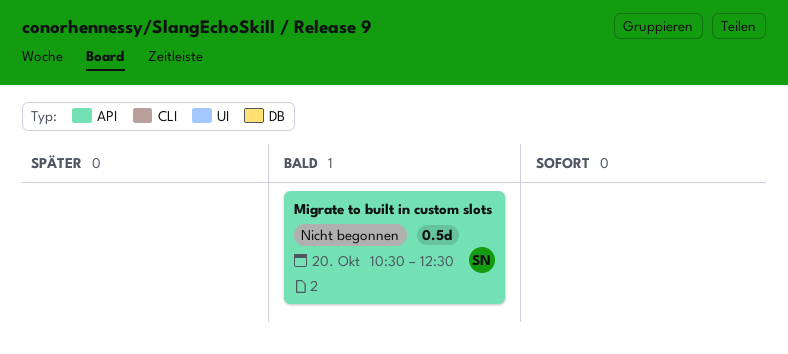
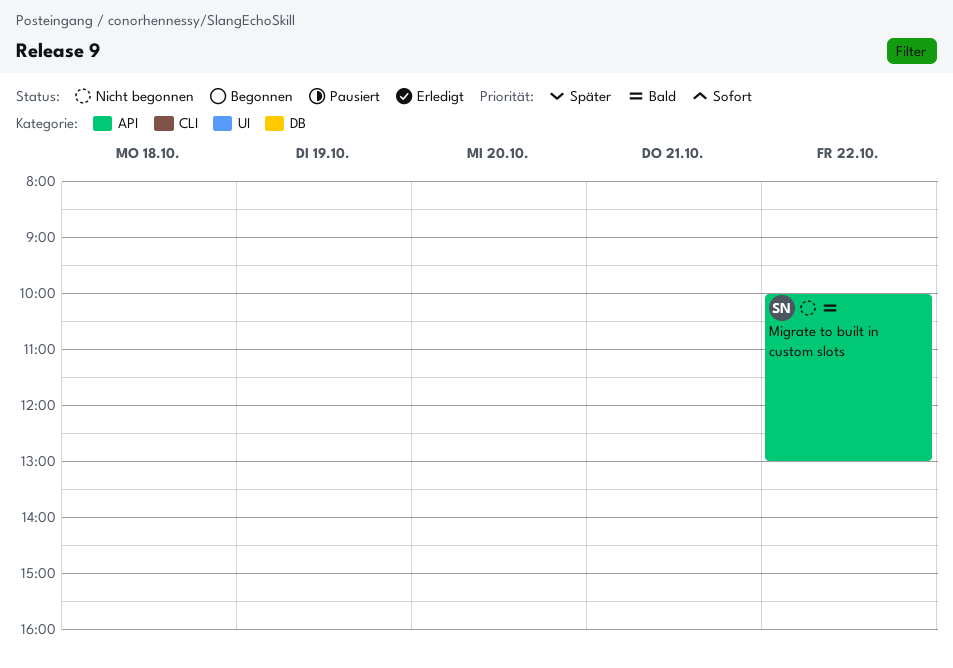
Migrate to built in custom slots, day: Oct 20 -> Oct 22
Migrate to built in custom slots, begins: 10:30 -> 10:00
Migrate to built in custom slots, ends: 12:30 -> 13:00

